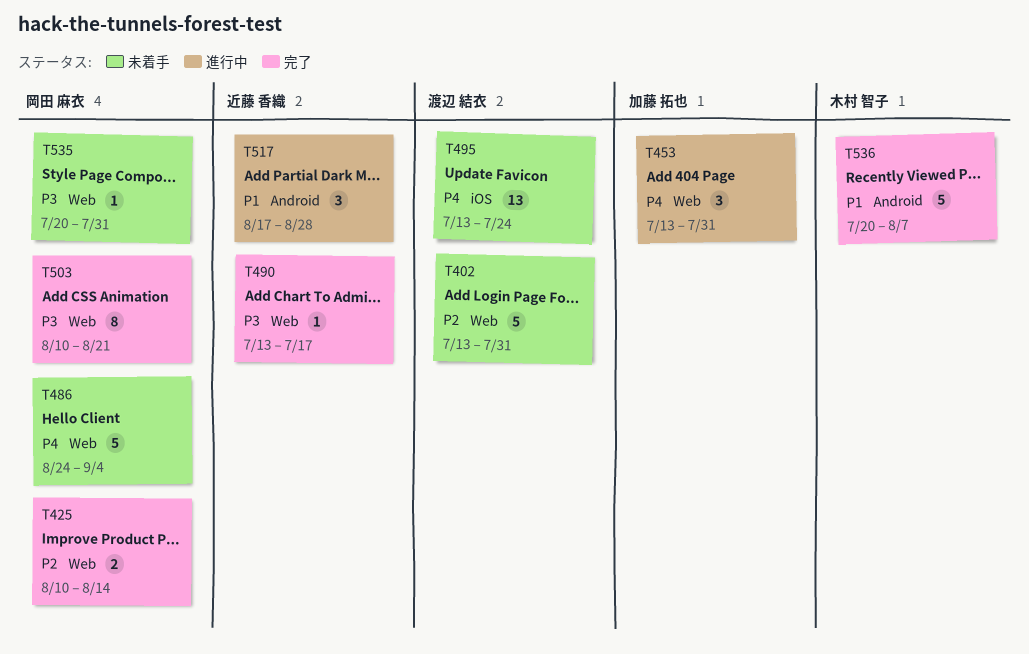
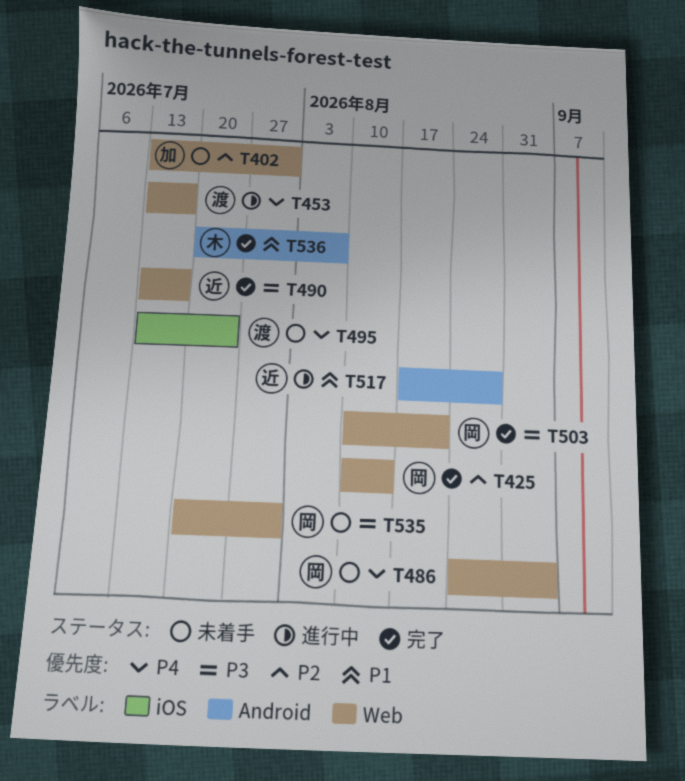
T402, owner: 渡辺 結衣 -> 加藤 拓也
T453, owner: 加藤 拓也 -> 渡辺 結衣
T453, due: Jul 31 -> Jul 17

